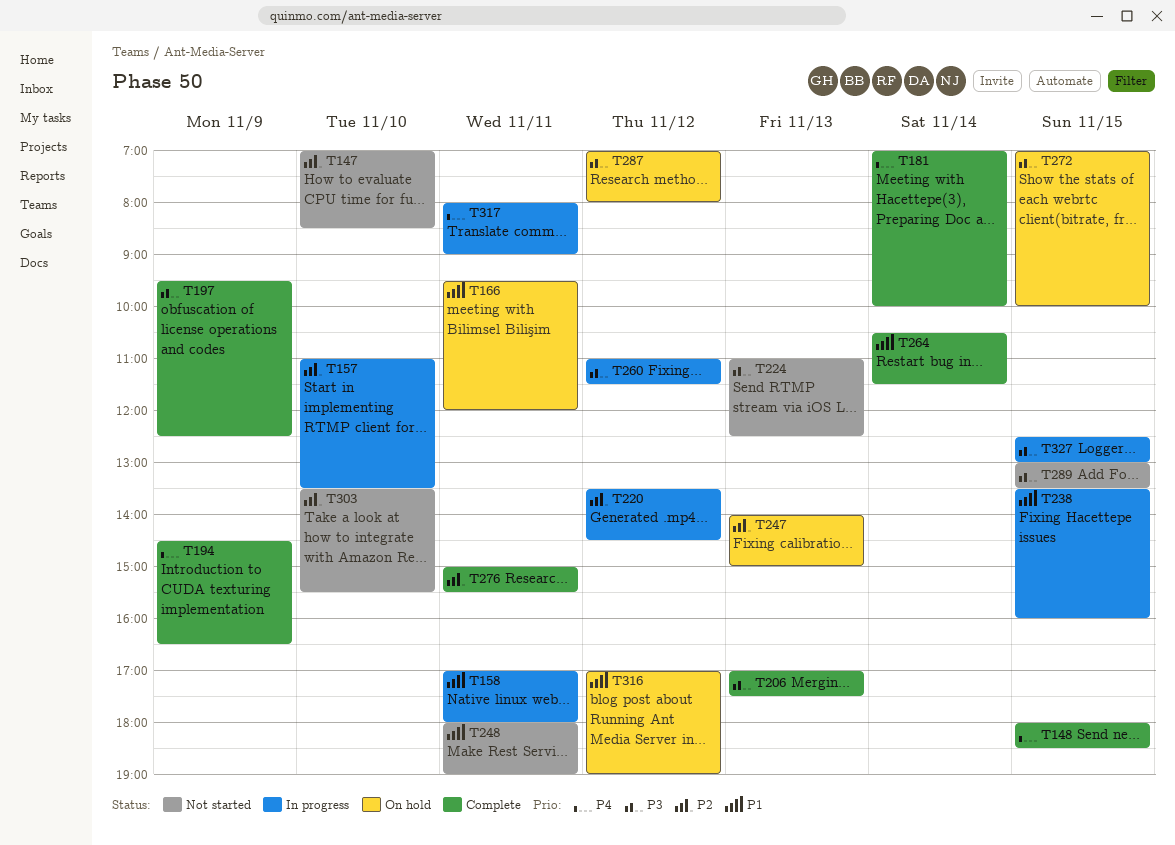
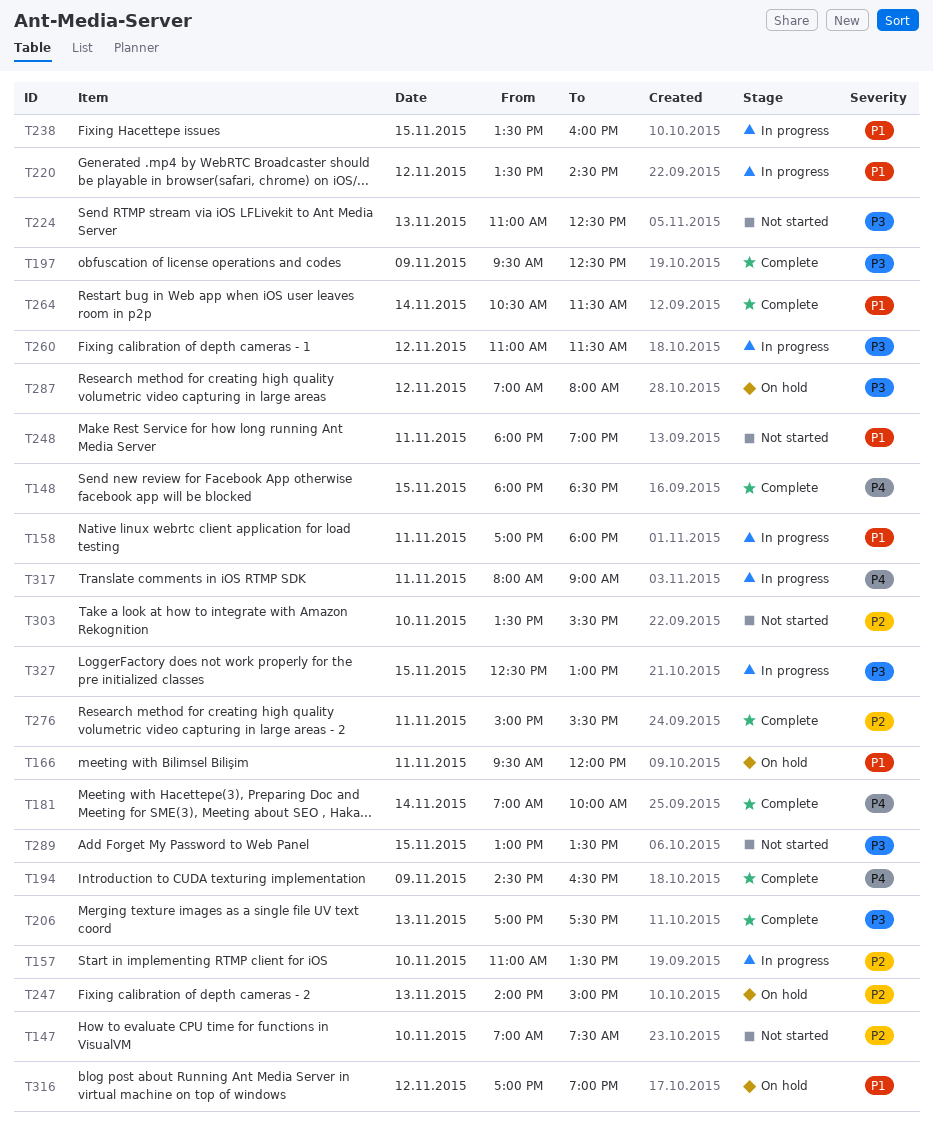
T147, ends: 08:30 -> 07:30
T220, priority: P2 -> P1
T272: present -> none

